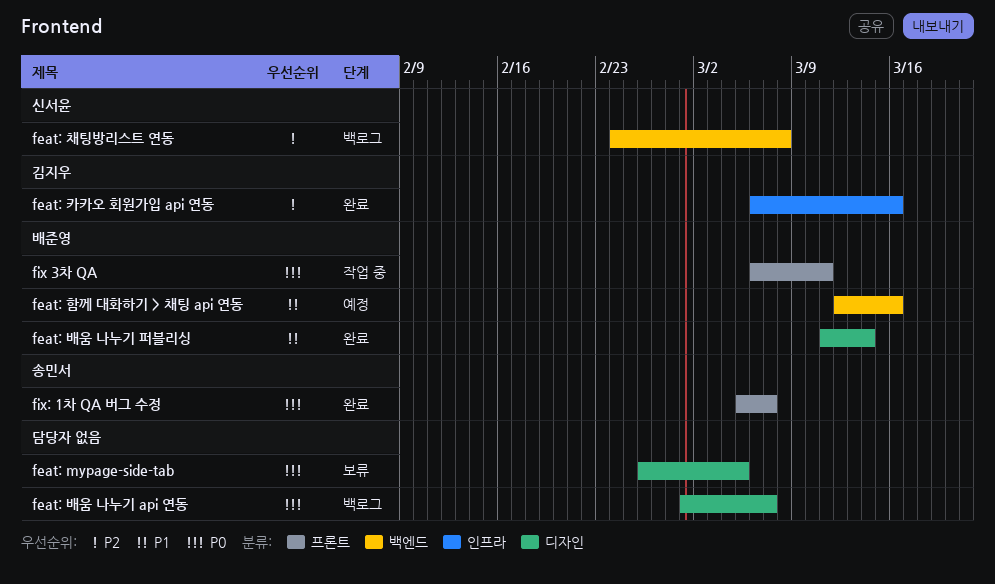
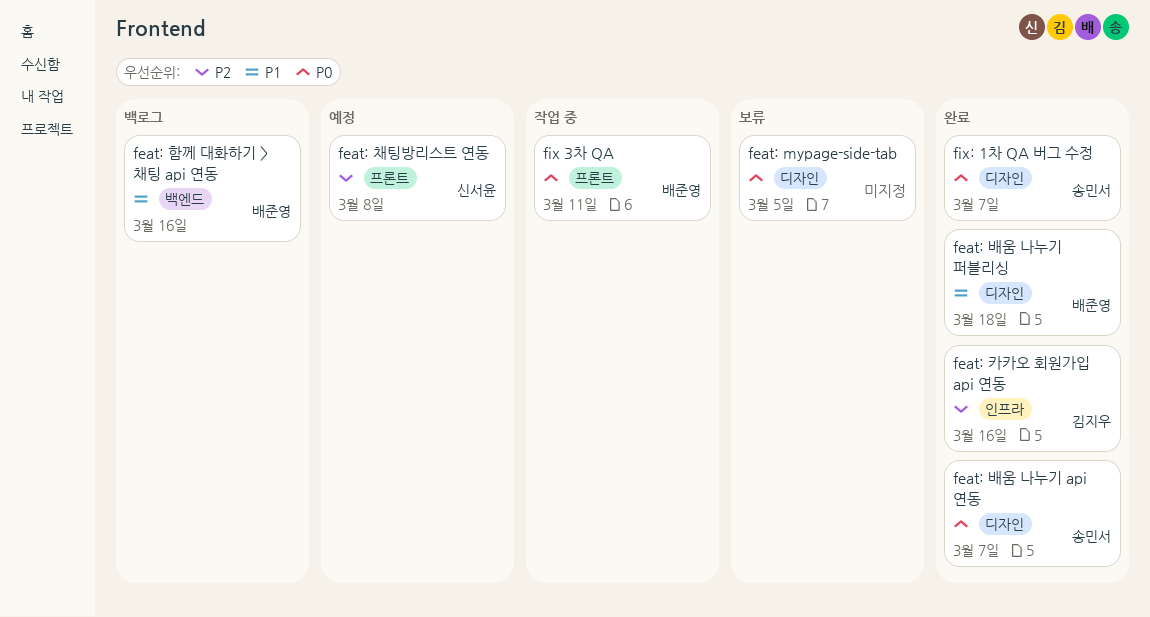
feat: 배움 나누기 api 연동, status: 백로그 -> 완료
feat: 배움 나누기 api 연동, owner: none -> 송민서
feat: 배움 나누기 퍼블리싱, due: Mar 14 -> Mar 18
feat: 채팅방리스트 연동, status: 백로그 -> 예정
feat: 채팅방리스트 연동, label: 백엔드 -> 프론트
feat: 함께 대화하기 > 채팅 api 연동, status: 예정 -> 백로그
fix: 1차 QA 버그 수정, label: 프론트 -> 디자인

